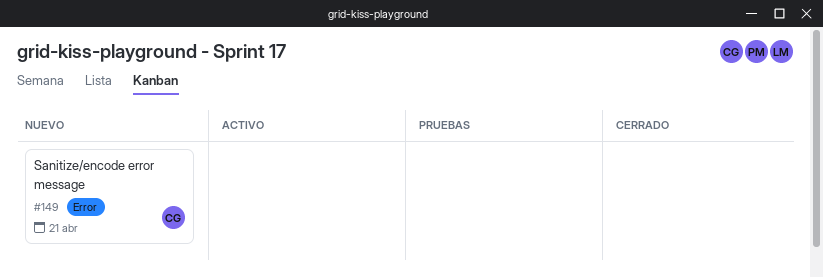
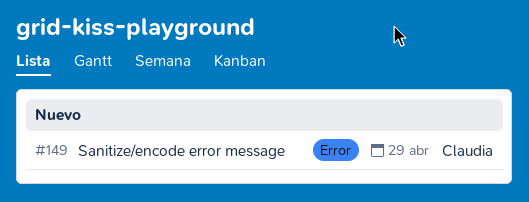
#149, due: Apr 21 -> Apr 29

